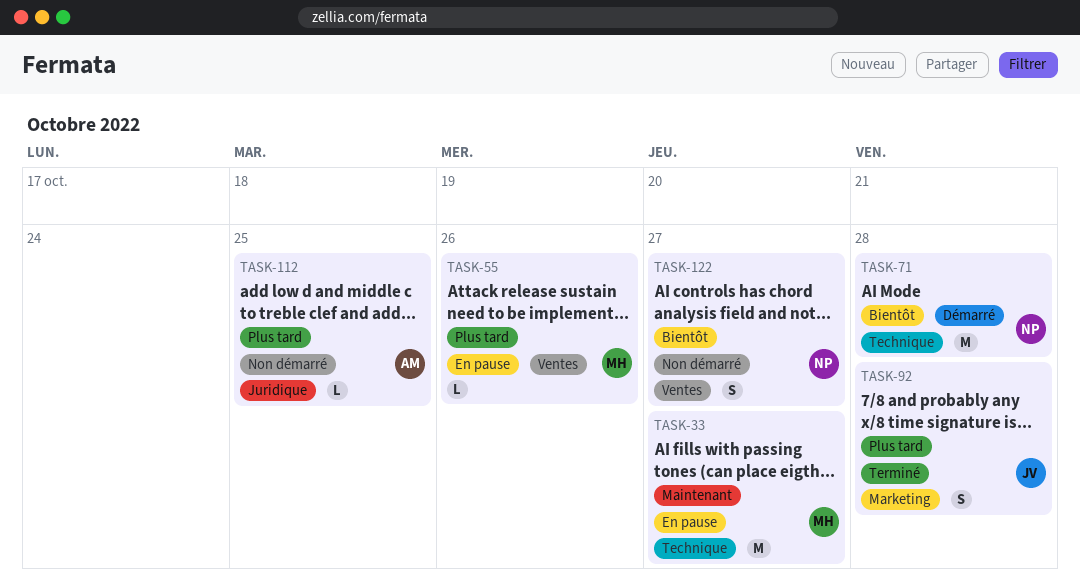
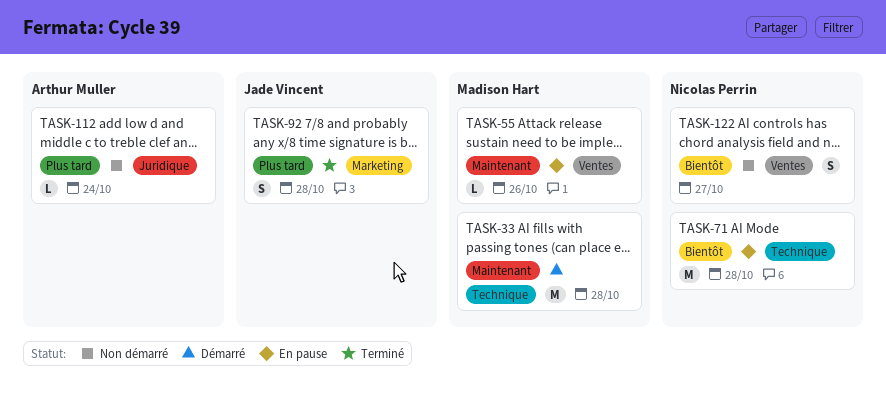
TASK-33, status: En pause -> Démarré
TASK-33, due: Oct 27 -> Oct 28
TASK-55, priority: Plus tard -> Maintenant
TASK-71, status: Démarré -> En pause
TASK-112, due: Oct 25 -> Oct 24

